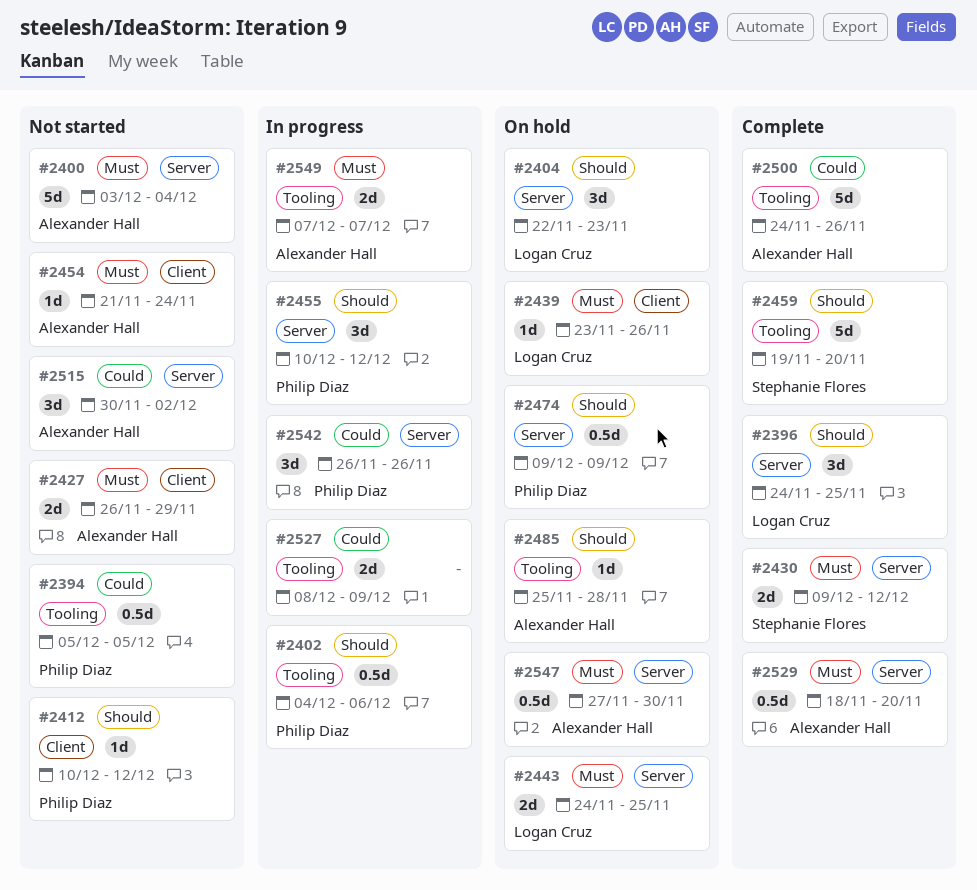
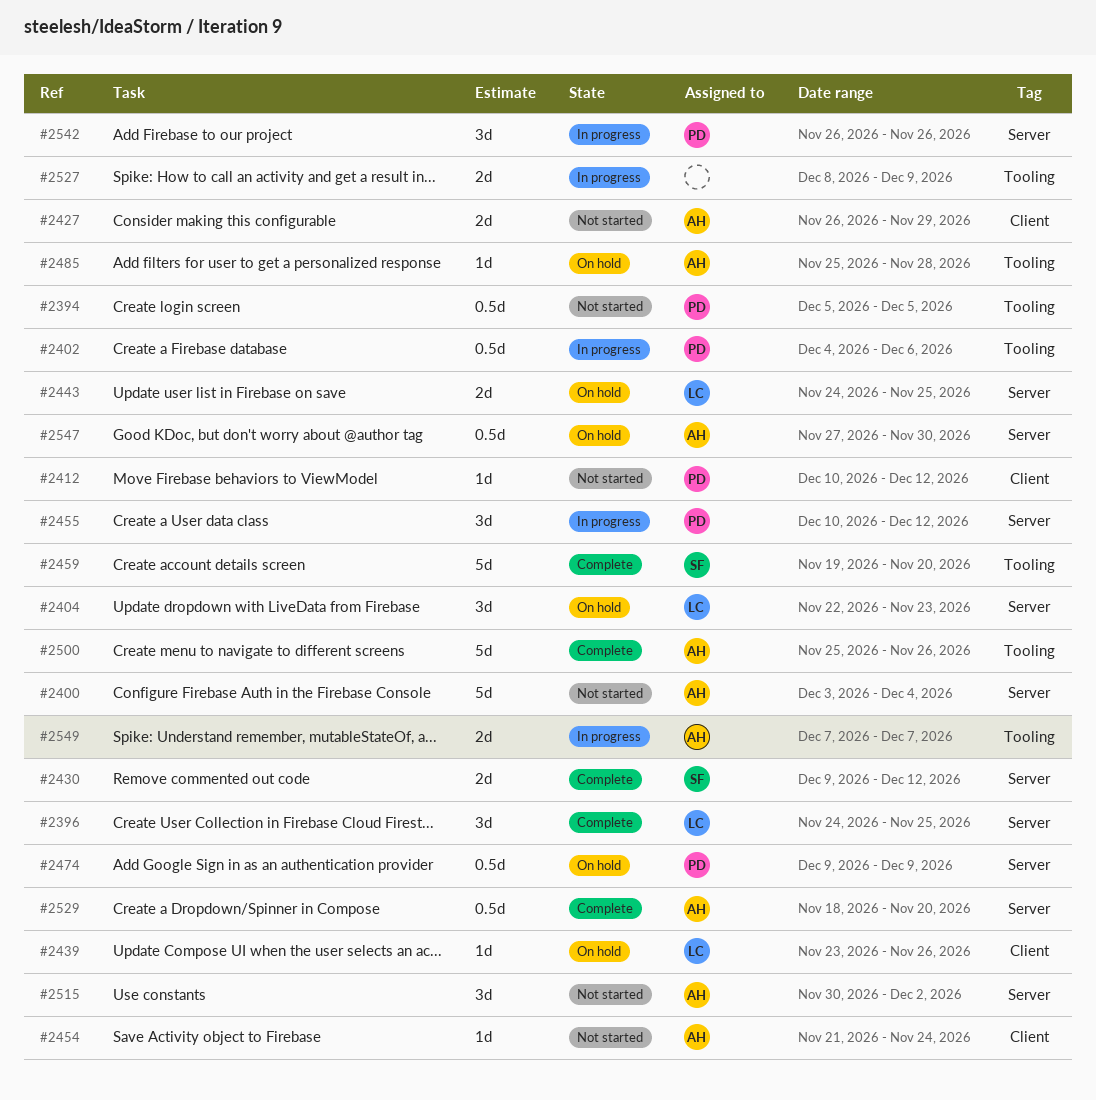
#2500, start: Nov 24 -> Nov 25

